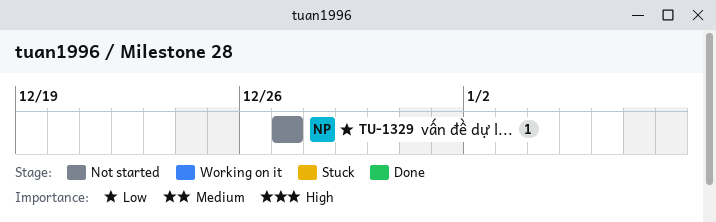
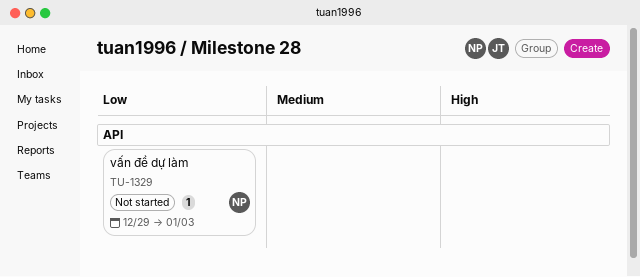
TU-1329, start: Dec 27 -> Dec 29
TU-1329, due: Dec 27 -> Jan 3

